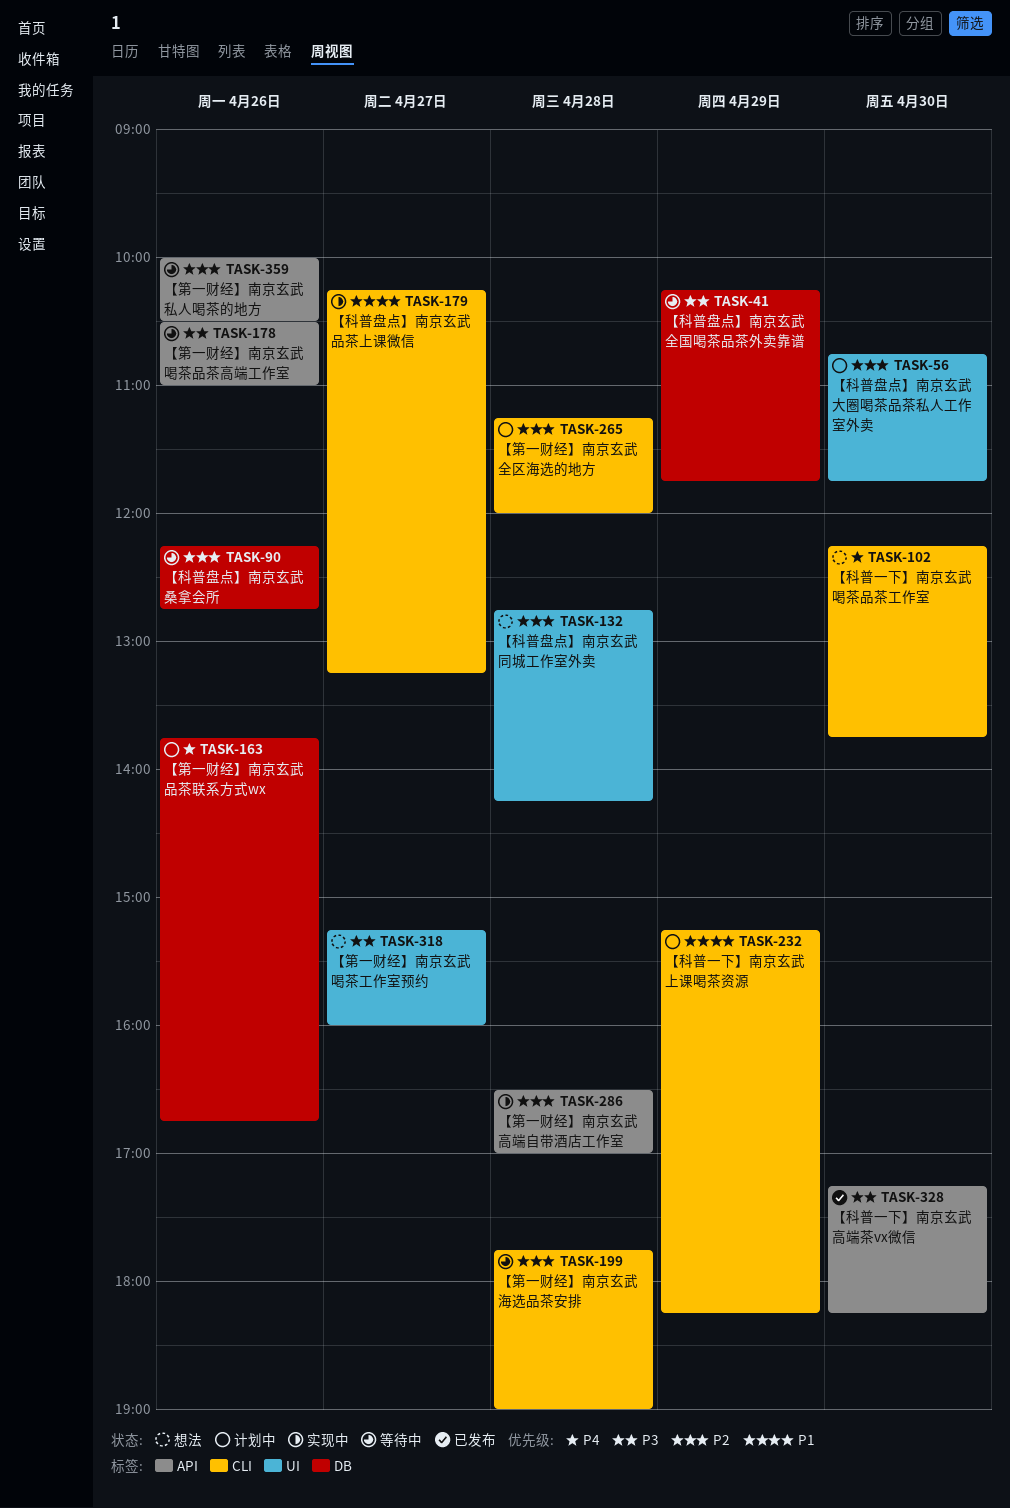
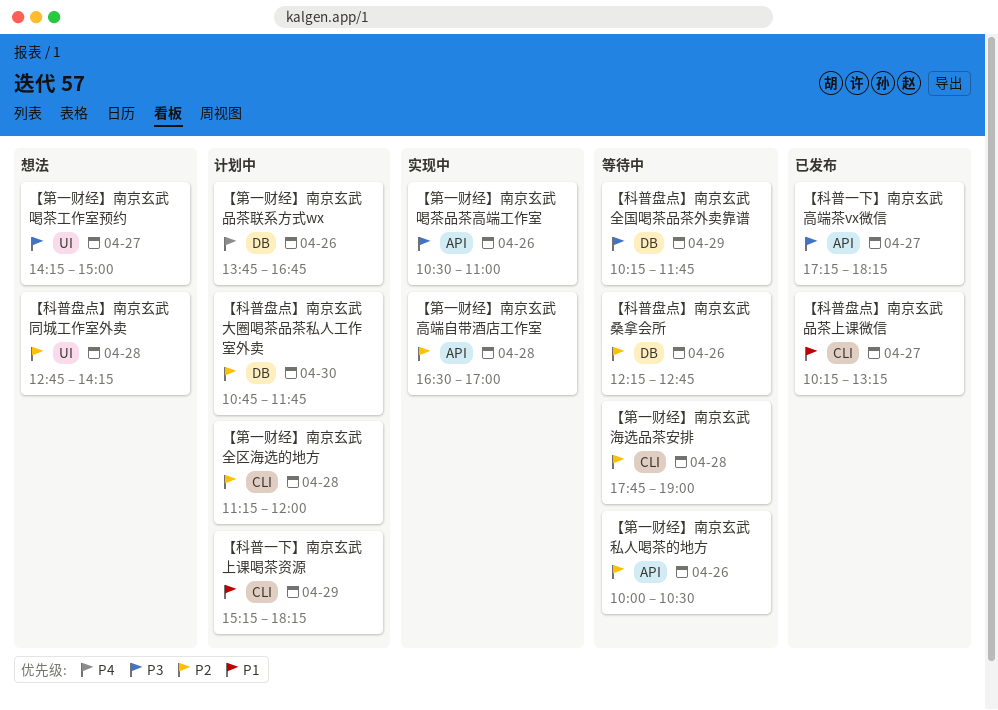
【科普一下】南京玄武喝茶品茶工作室: present -> none
【科普一下】南京玄武高端茶vx微信, day: Apr 30 -> Apr 27
【科普盘点】南京玄武品茶上课微信, status: 实现中 -> 已发布
【科普盘点】南京玄武大圈喝茶品茶私人工作室外卖, label: UI -> DB
【第一财经】南京玄武喝茶品茶高端工作室, status: 等待中 -> 实现中
【第一财经】南京玄武喝茶工作室预约, begins: 15:15 -> 14:15
【第一财经】南京玄武喝茶工作室预约, ends: 16:00 -> 15:00

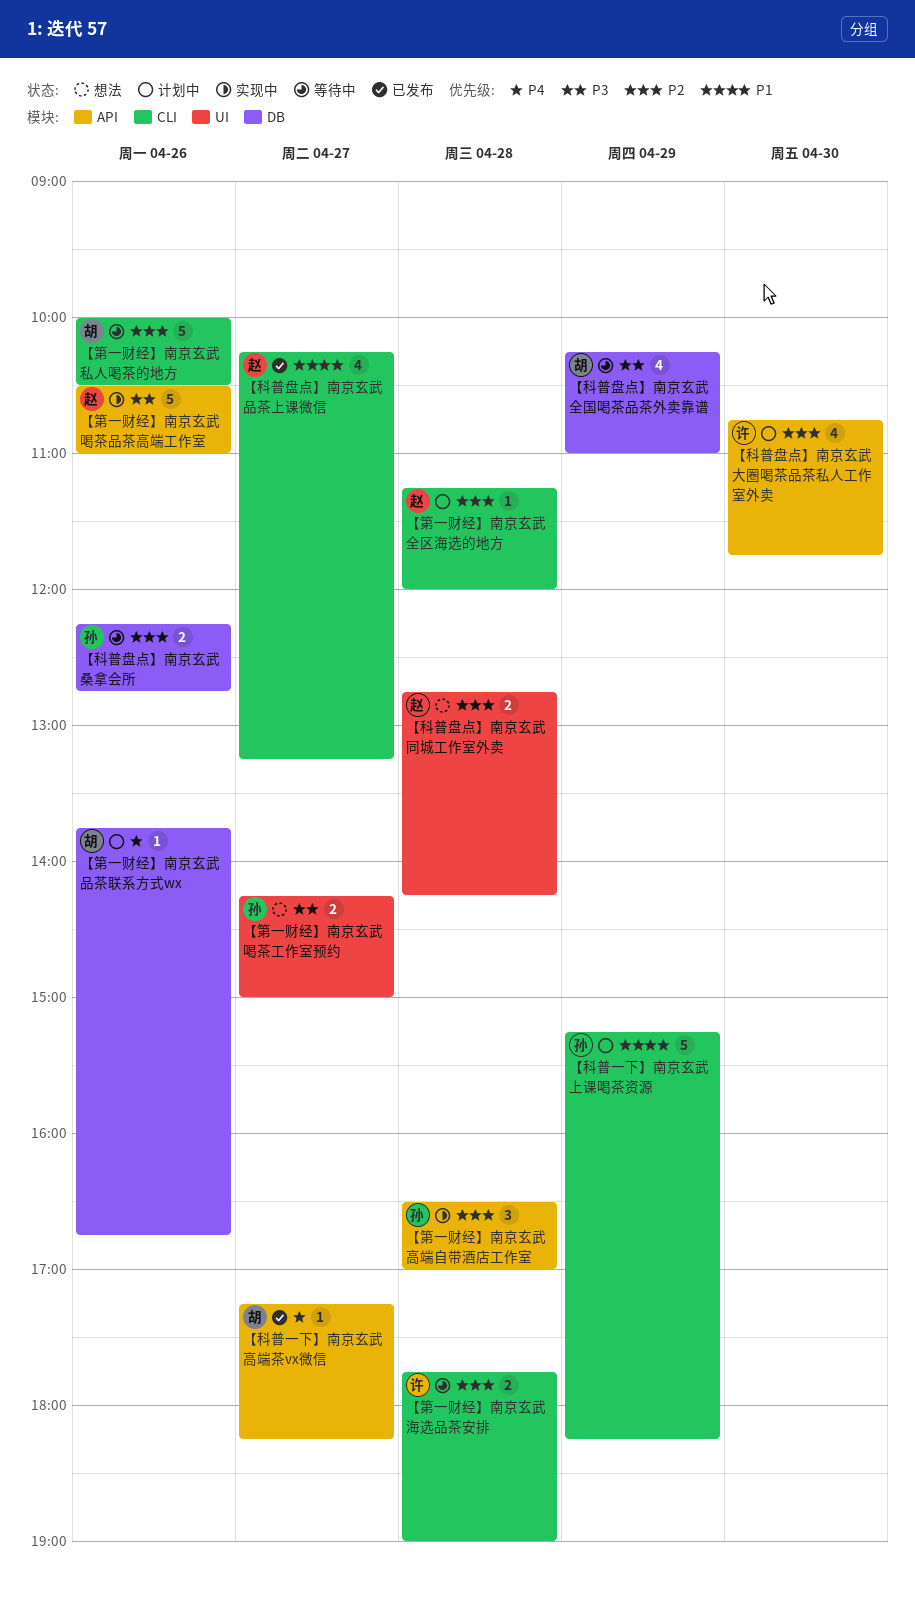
【科普一下】南京玄武高端茶vx微信, priority: P3 -> P4
【科普盘点】南京玄武全国喝茶品茶外卖靠谱, ends: 11:45 -> 11:00
【科普盘点】南京玄武大圈喝茶品茶私人工作室外卖, label: DB -> API
【第一财经】南京玄武私人喝茶的地方, label: API -> CLI

